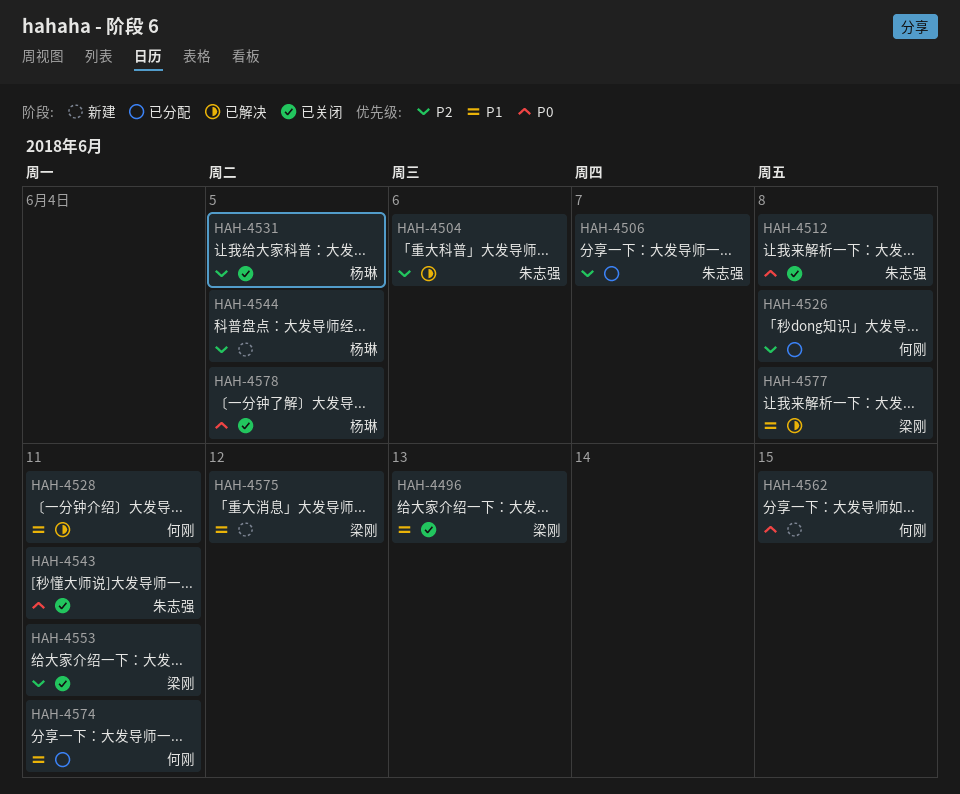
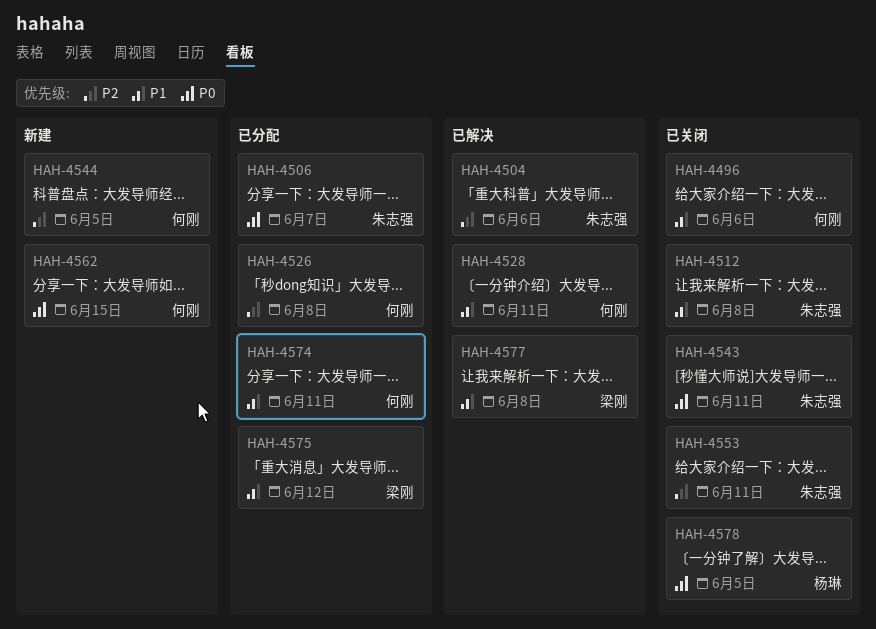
HAH-4496, owner: 梁刚 -> 何刚
HAH-4496, due: Jun 13 -> Jun 6
HAH-4506, priority: P2 -> P0
HAH-4512, priority: P0 -> P1
HAH-4531: present -> none
HAH-4544, owner: 杨琳 -> 何刚
HAH-4553, owner: 梁刚 -> 朱志强
HAH-4575, status: 新建 -> 已分配

